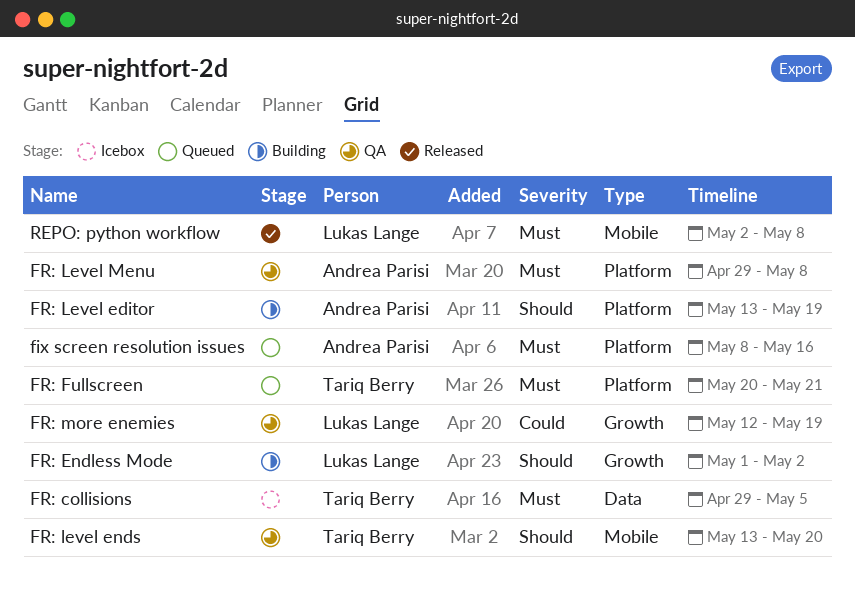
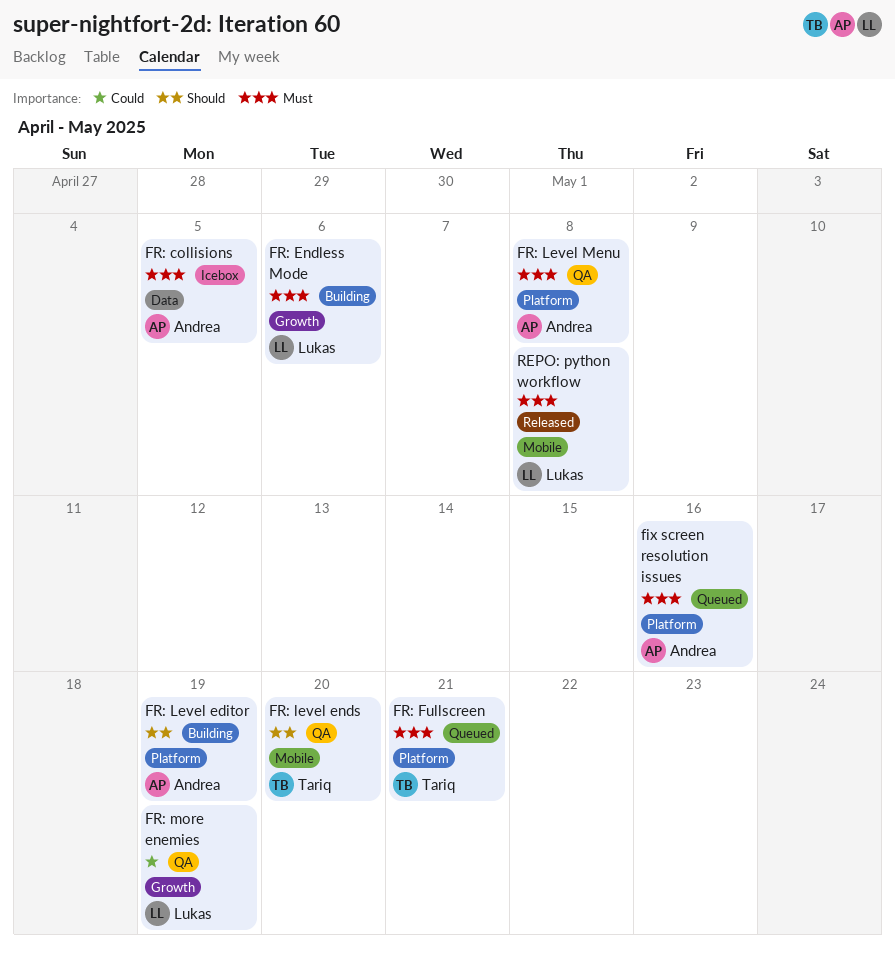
FR: collisions, owner: Tariq Berry -> Andrea Parisi
FR: Endless Mode, priority: Should -> Must
FR: Endless Mode, due: May 2 -> May 6

